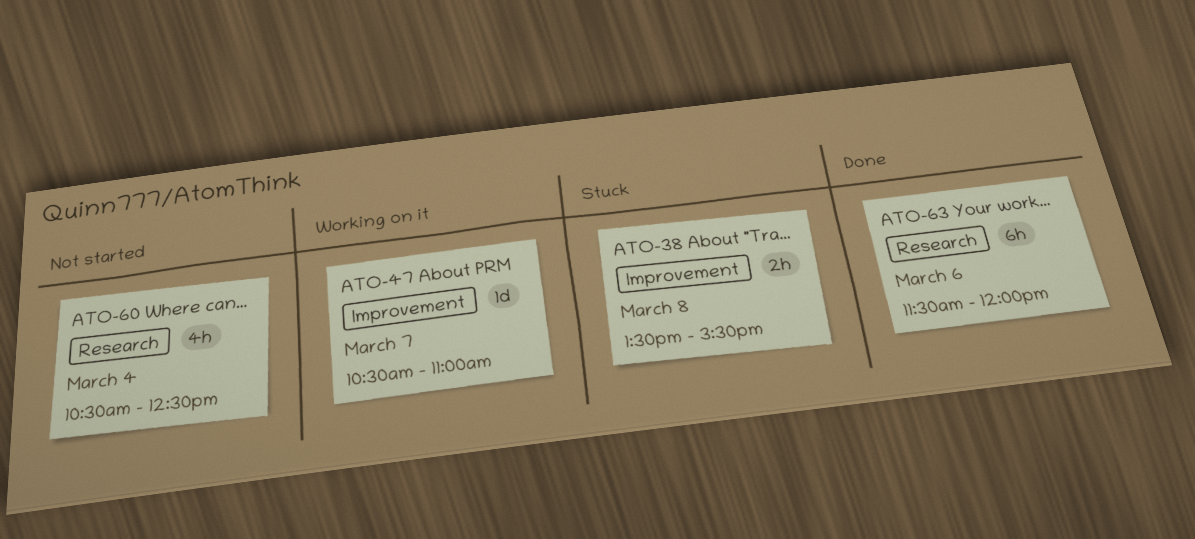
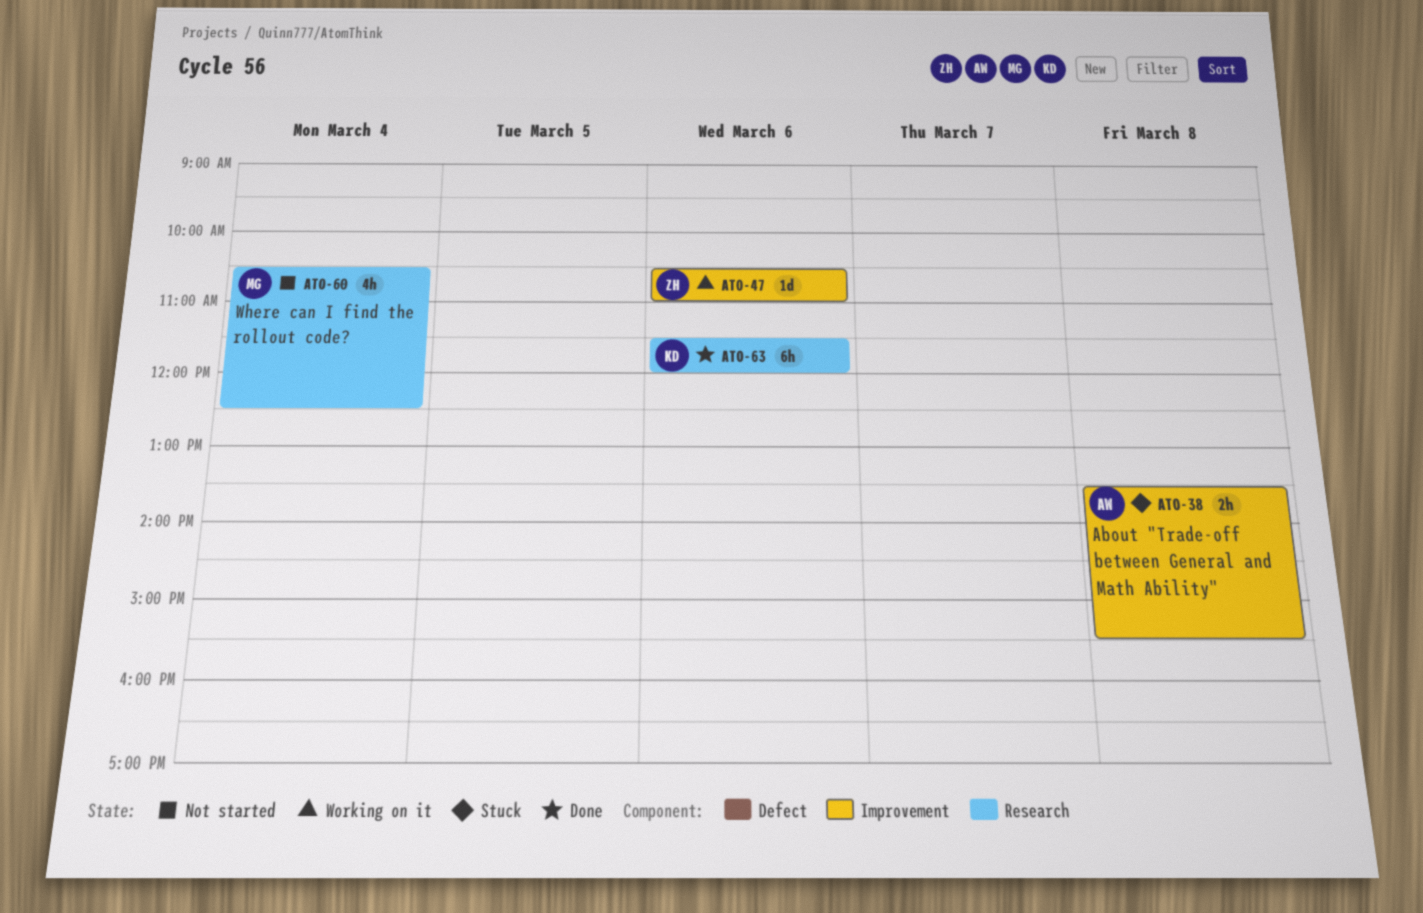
ATO-47, day: Mar 7 -> Mar 6

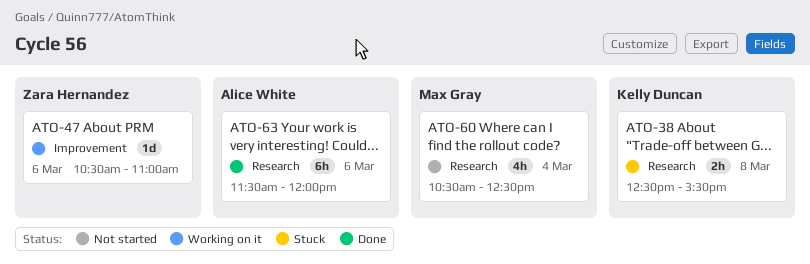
ATO-38, owner: Alice White -> Kelly Duncan
ATO-38, label: Improvement -> Research
ATO-38, begins: 13:30 -> 12:30
ATO-63, owner: Kelly Duncan -> Alice White

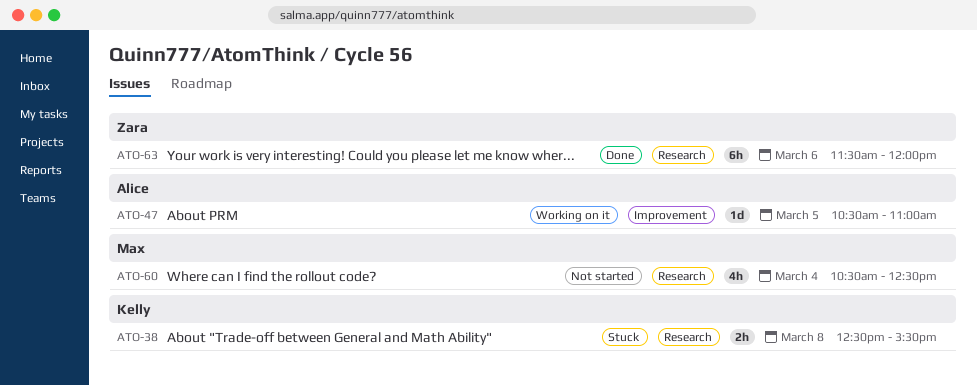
ATO-47, owner: Zara Hernandez -> Alice White
ATO-47, day: Mar 6 -> Mar 5
ATO-63, owner: Alice White -> Zara Hernandez

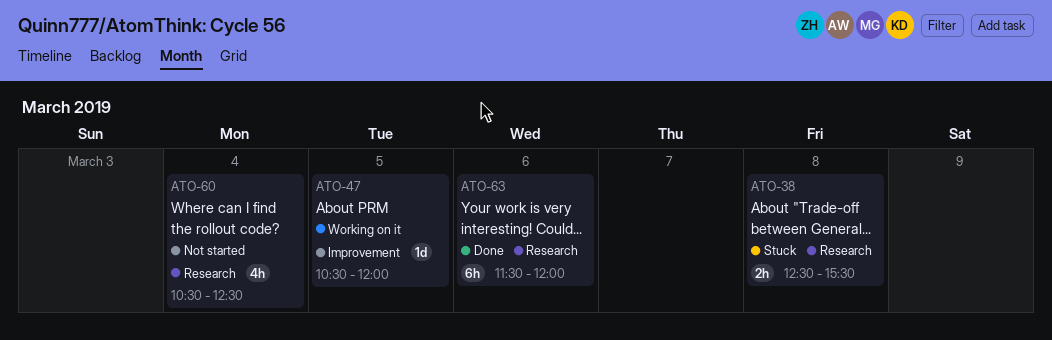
ATO-47, ends: 11:00 -> 12:00

